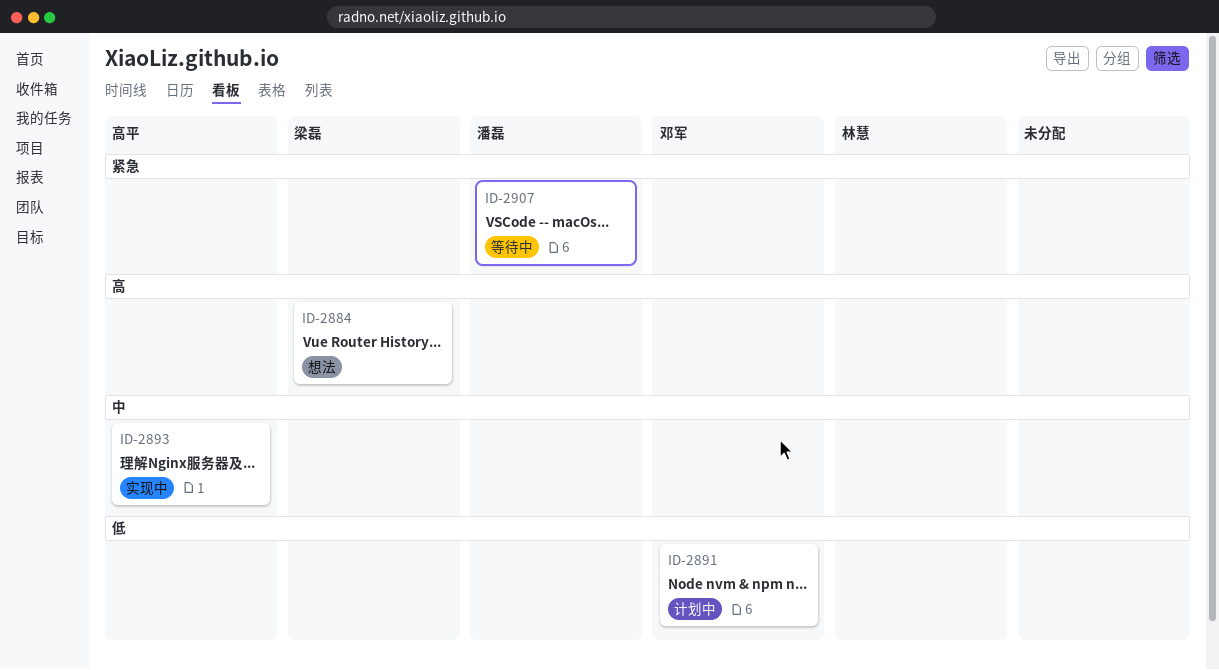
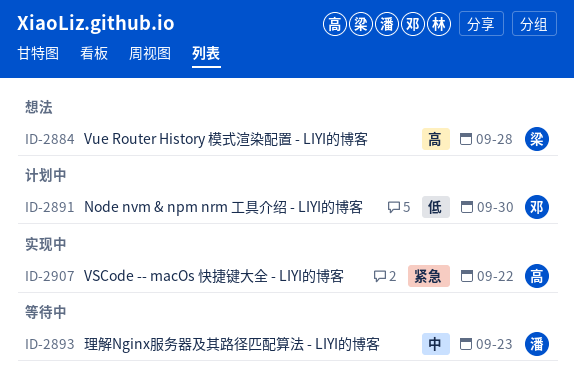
ID-2893, status: 实现中 -> 等待中
ID-2893, owner: 高平 -> 潘磊
ID-2907, status: 等待中 -> 实现中
ID-2907, owner: 潘磊 -> 高平

